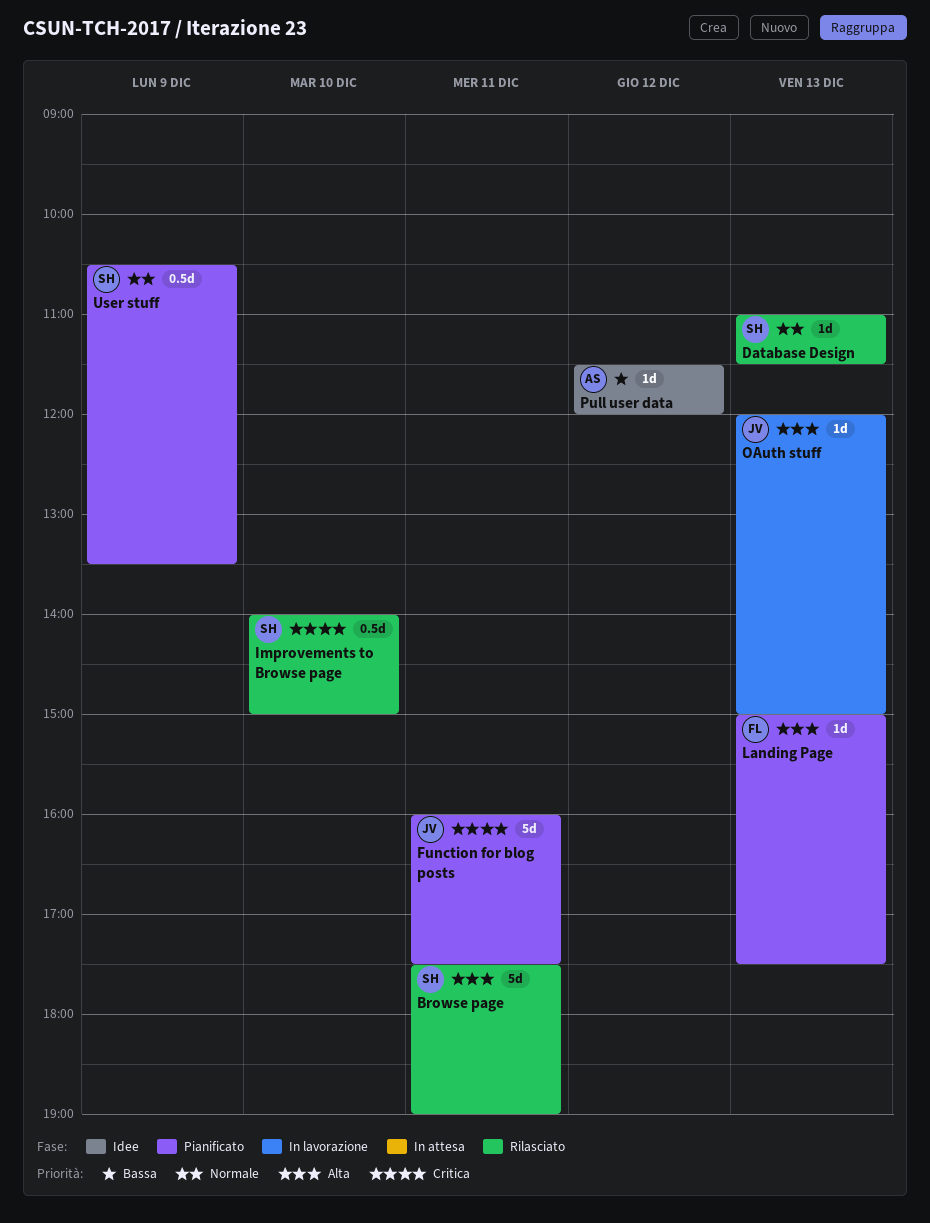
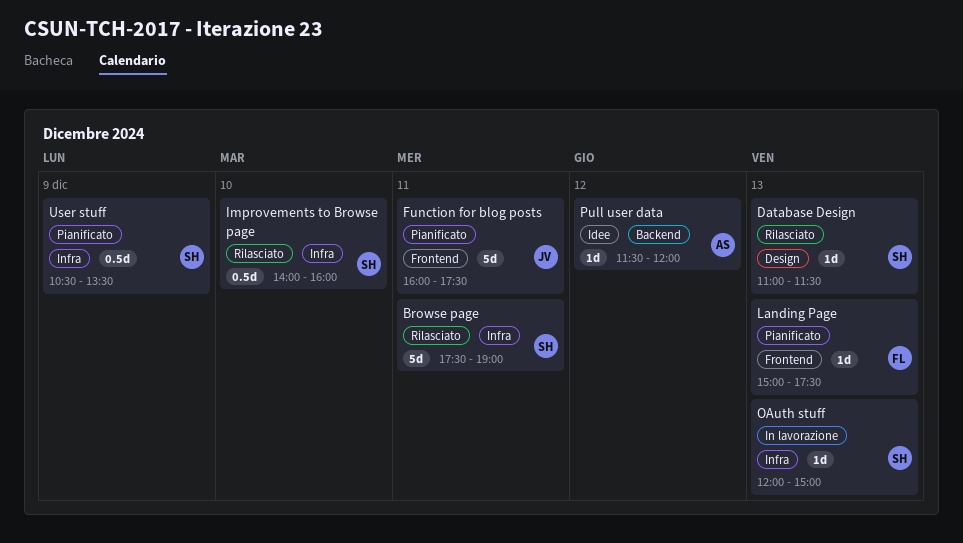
Improvements to Browse page, ends: 15:00 -> 16:00
OAuth stuff, owner: JV -> SH

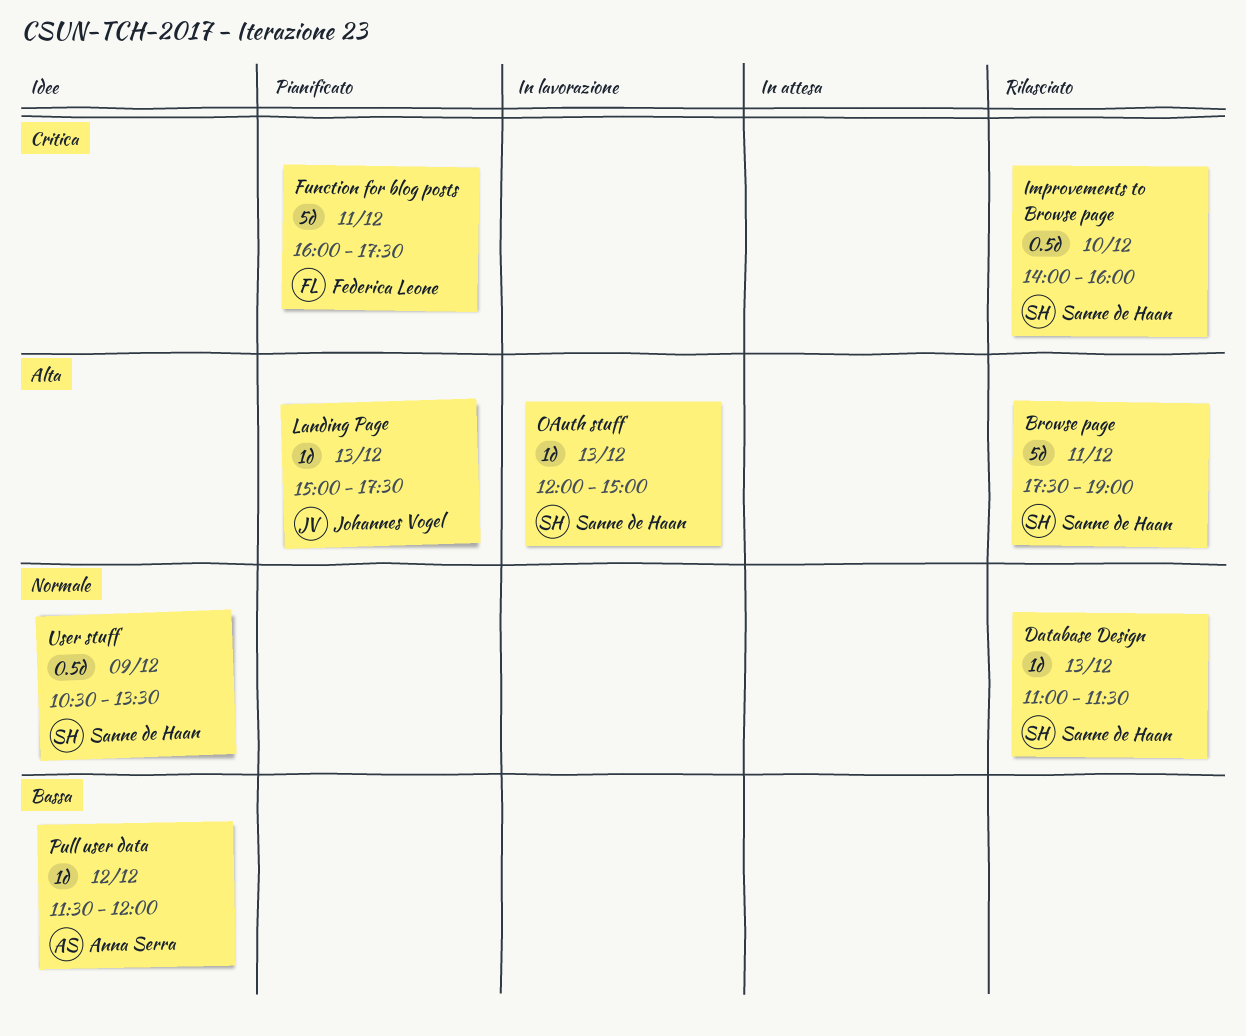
Function for blog posts, owner: Johannes Vogel -> Federica Leone
Landing Page, owner: Federica Leone -> Johannes Vogel
User stuff, status: Pianificato -> Idee

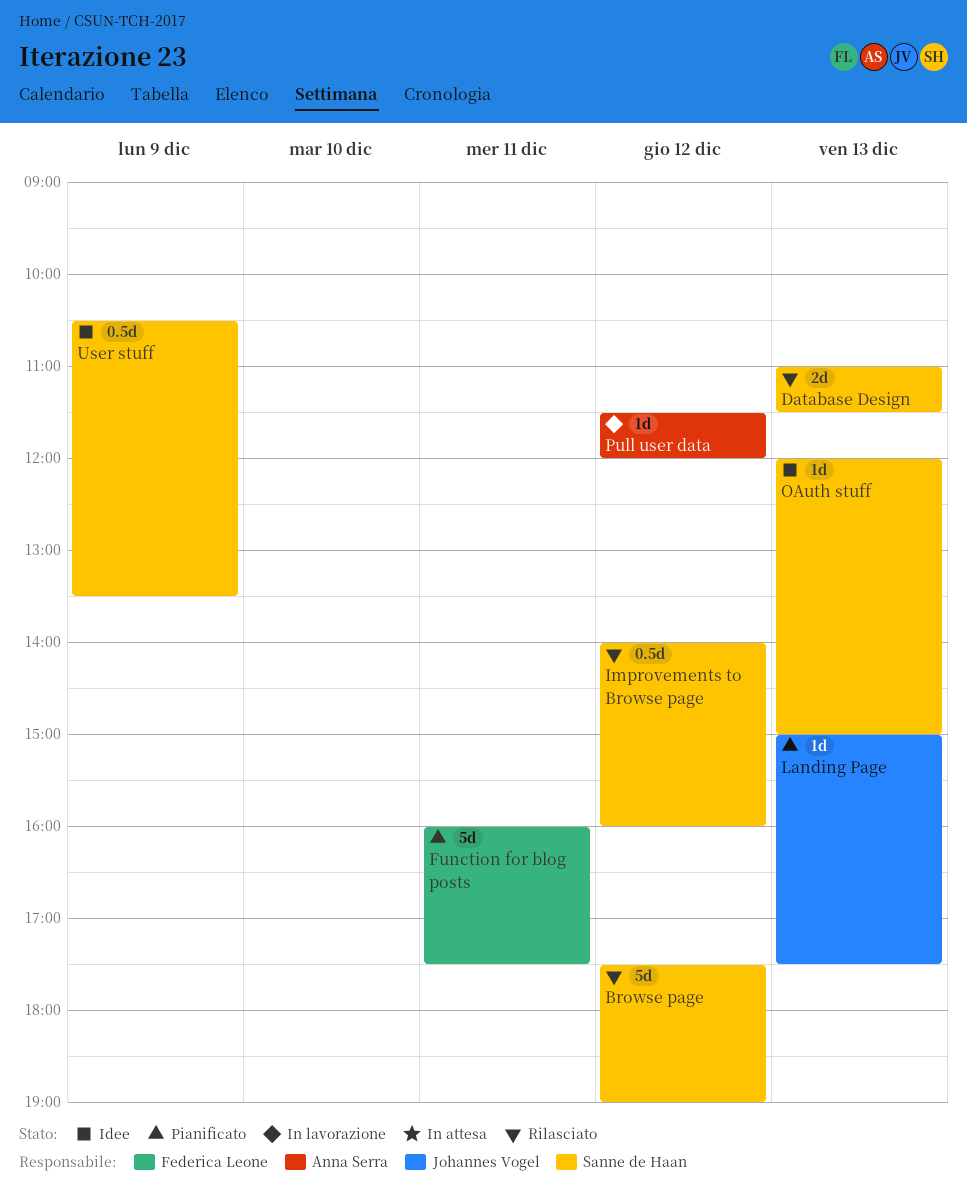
Browse page, day: Dec 11 -> Dec 12
Database Design, estimate: 1d -> 2d
Improvements to Browse page, day: Dec 10 -> Dec 12
OAuth stuff, status: In lavorazione -> Idee
Pull user data, status: Idee -> In lavorazione

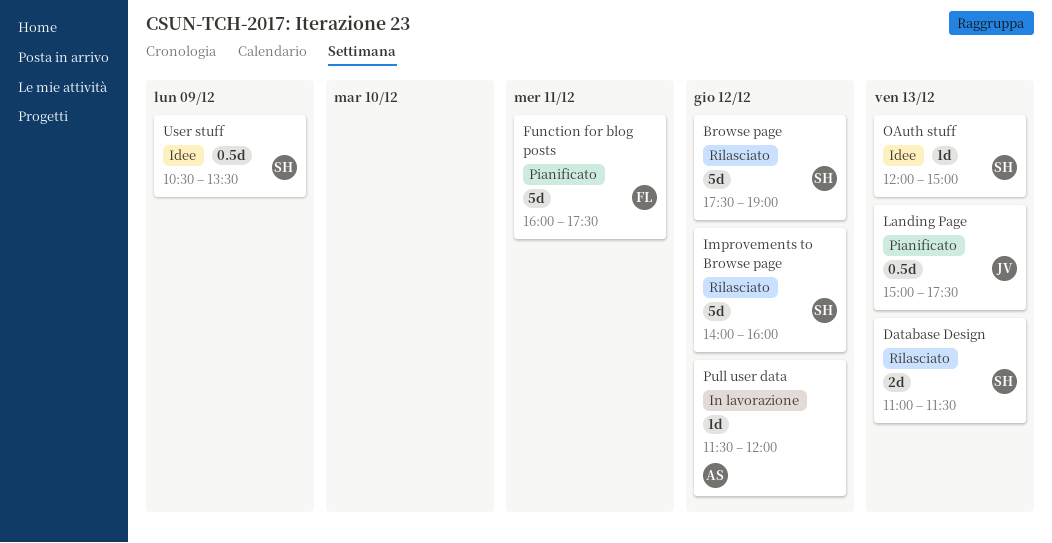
Improvements to Browse page, estimate: 0.5d -> 5d
Landing Page, estimate: 1d -> 0.5d

